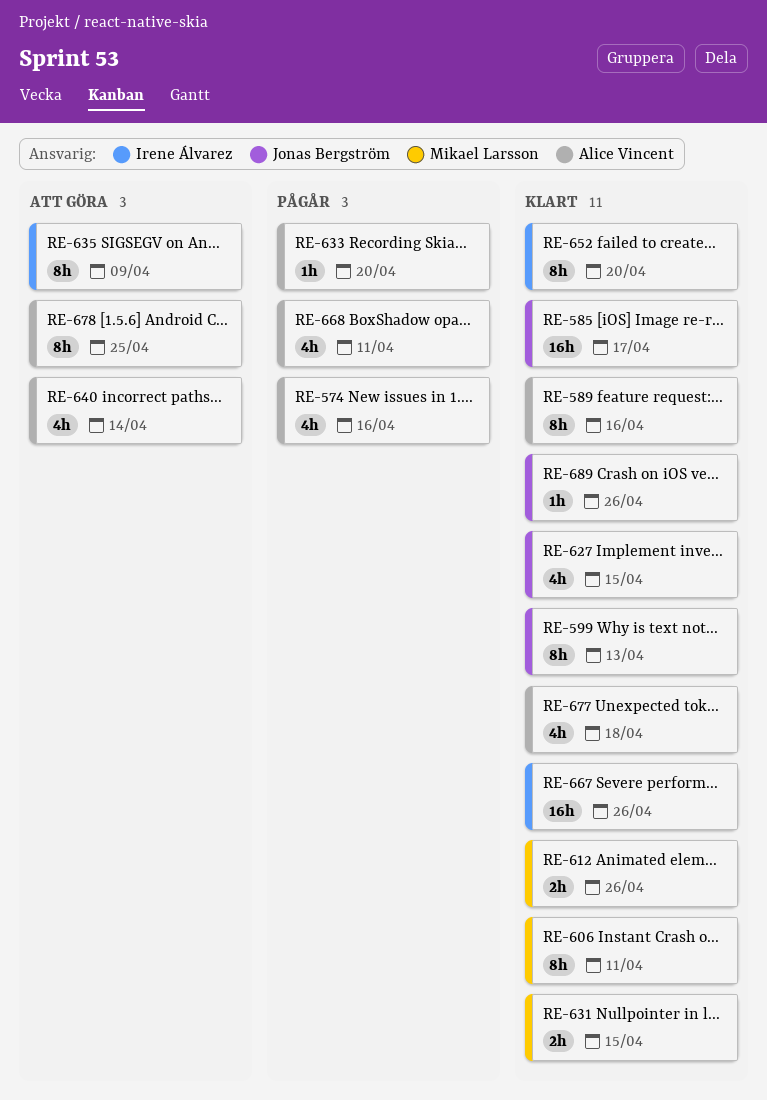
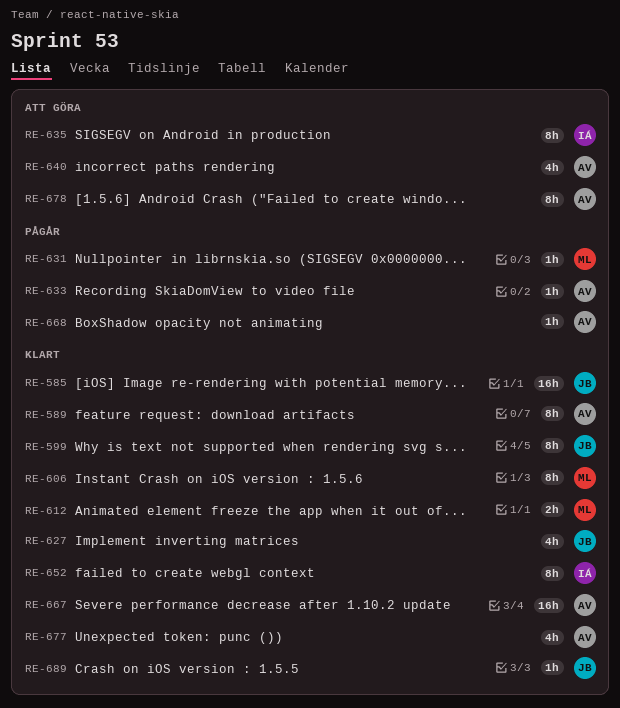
RE-574: present -> none
RE-631, status: Klart -> Pågår
RE-631, estimate: 2h -> 1h
RE-667, owner: Irene Álvarez -> Alice Vincent
RE-668, estimate: 4h -> 1h

